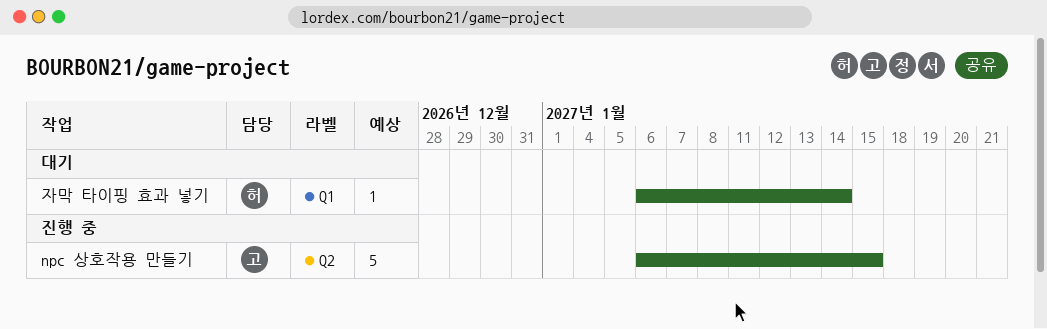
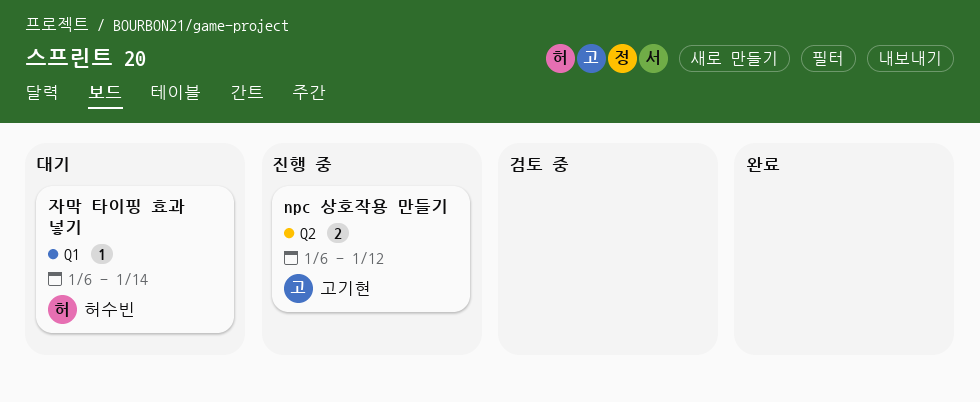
npc 상호작용 만들기, estimate: 5 -> 2
npc 상호작용 만들기, due: Jan 15 -> Jan 12

